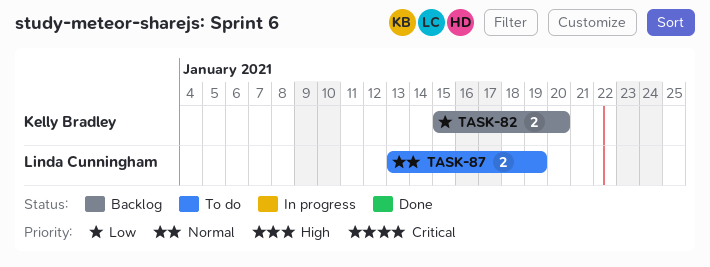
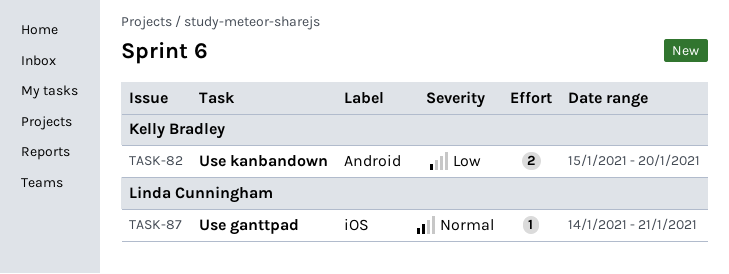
TASK-87, estimate: 2 -> 1
TASK-87, start: Jan 13 -> Jan 14
TASK-87, due: Jan 19 -> Jan 21

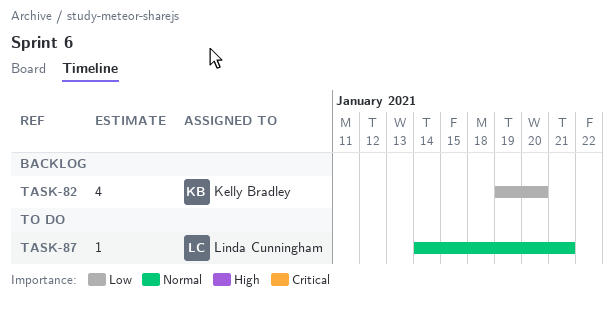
TASK-82, estimate: 2 -> 4
TASK-82, start: Jan 15 -> Jan 19

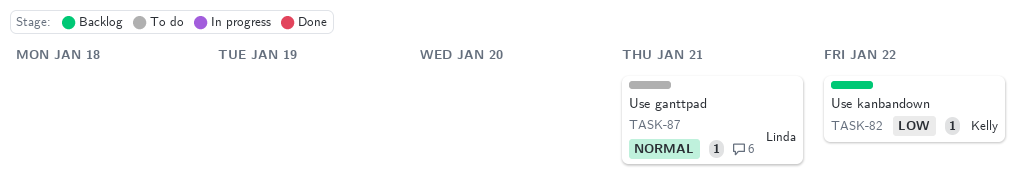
TASK-82, estimate: 4 -> 1
TASK-82, due: Jan 20 -> Jan 22

